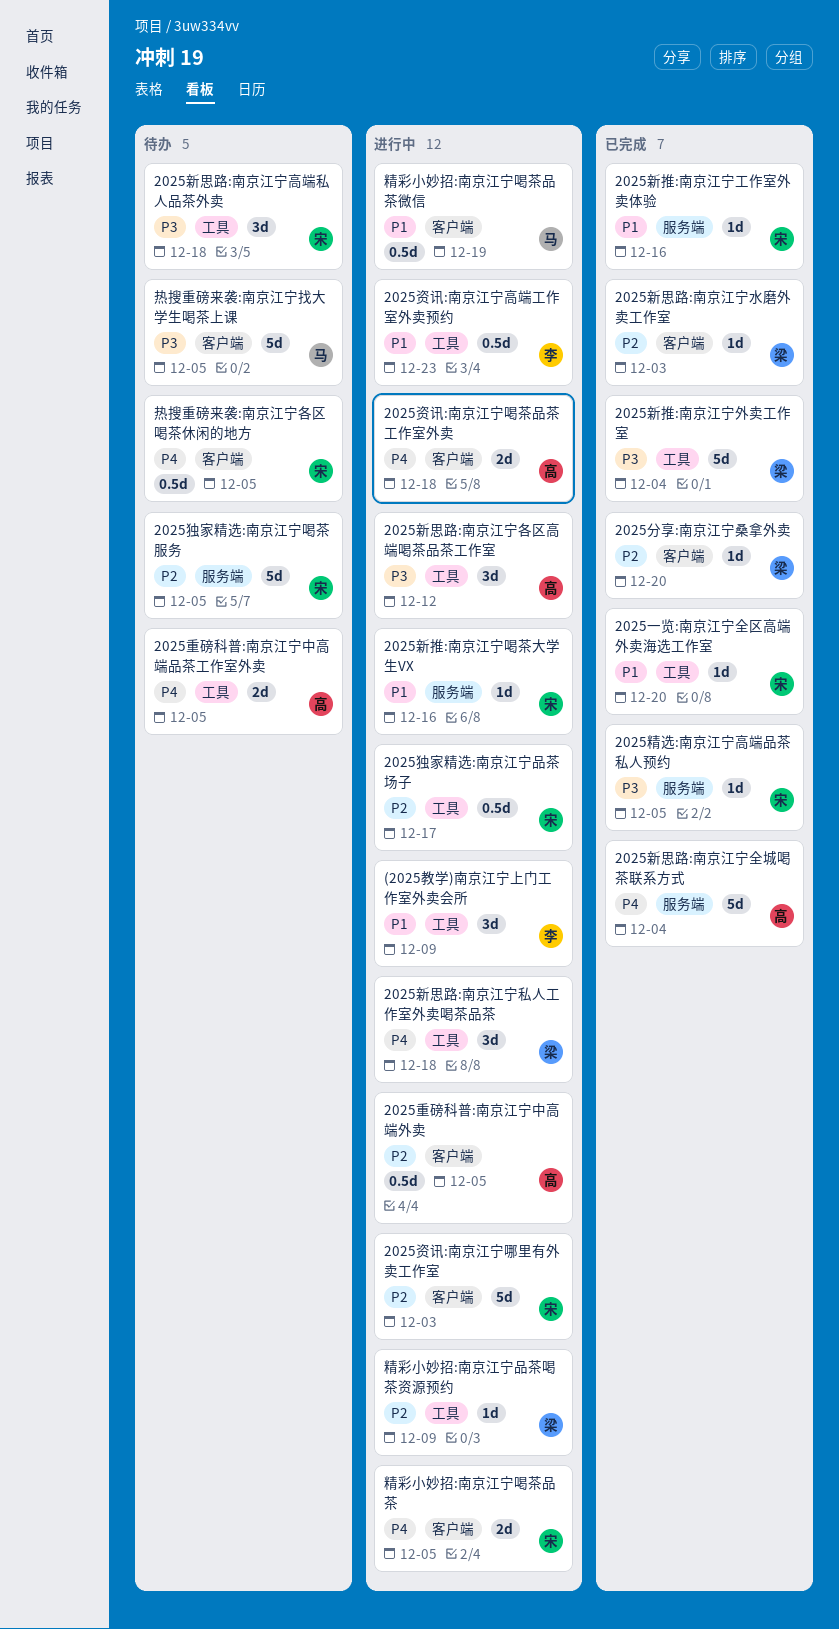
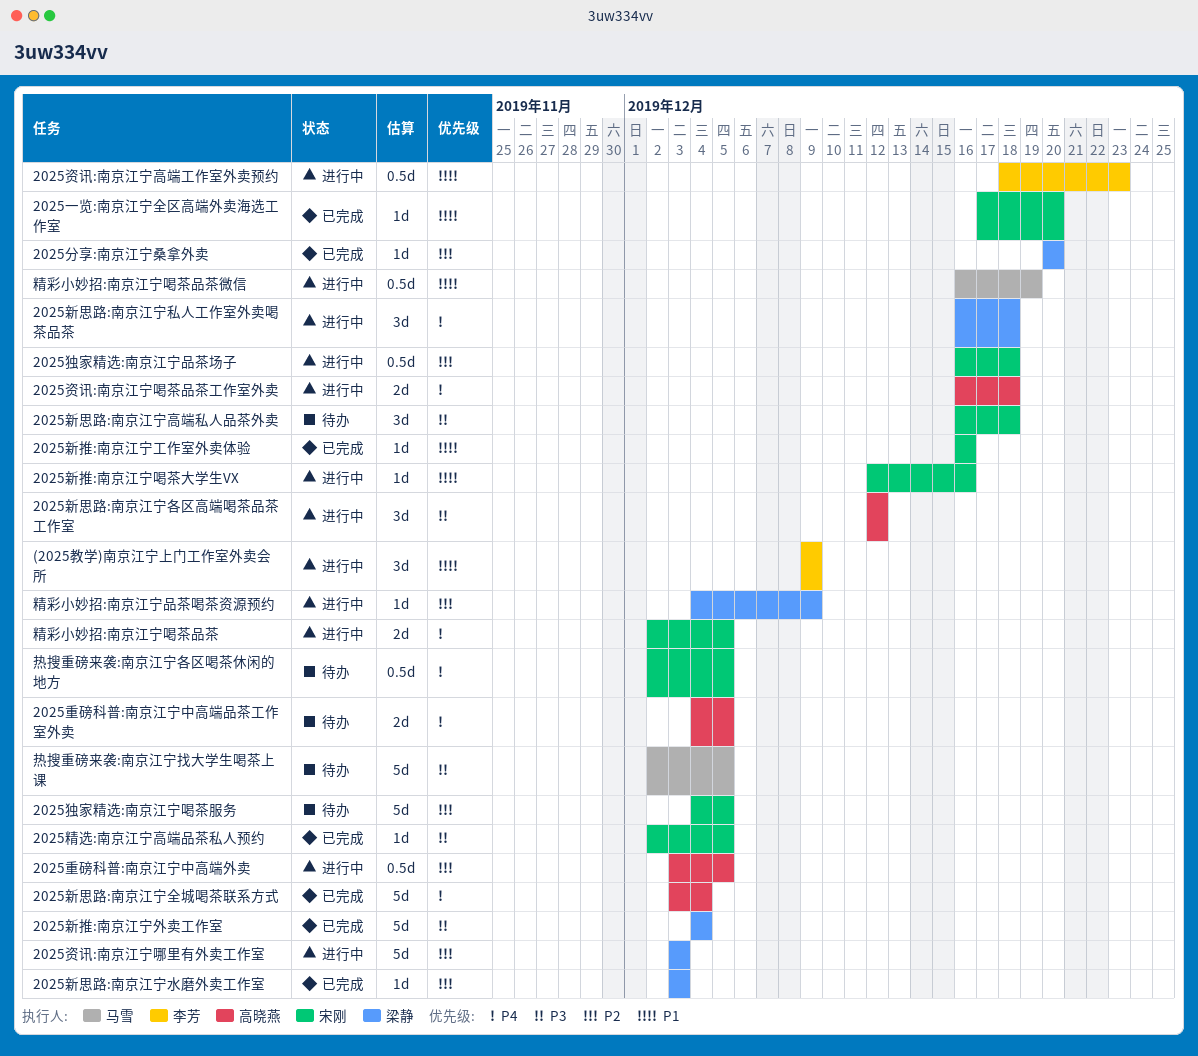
2025独家精选:南京江宁品茶场子, due: Dec 17 -> Dec 18
2025资讯:南京江宁哪里有外卖工作室, owner: 宋刚 -> 梁静

